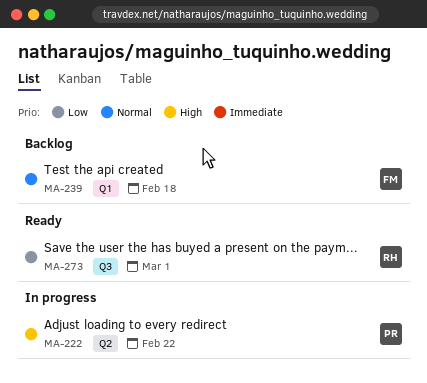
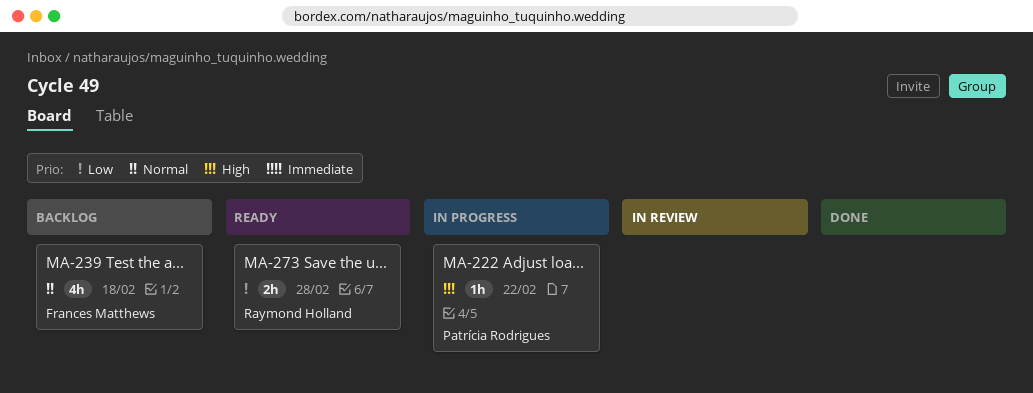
MA-273, due: Mar 1 -> Feb 28

